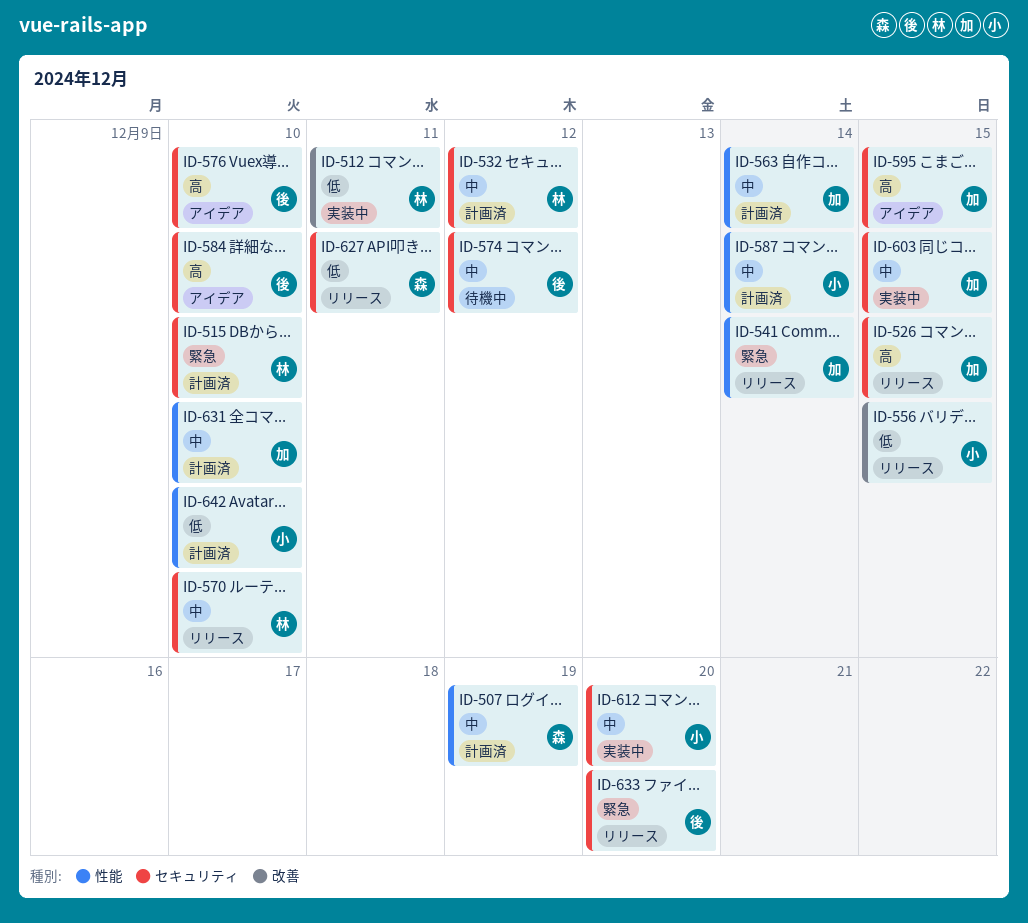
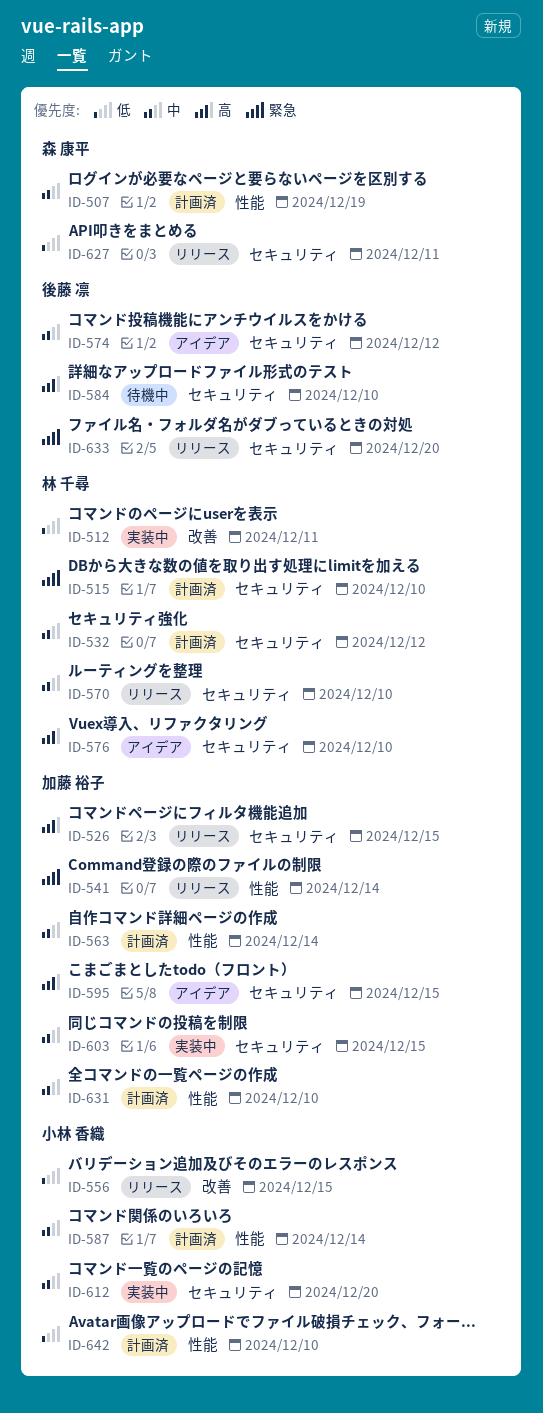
ID-574, status: 待機中 -> アイデア
ID-576, owner: 後藤 凛 -> 林 千尋
ID-584, status: アイデア -> 待機中

